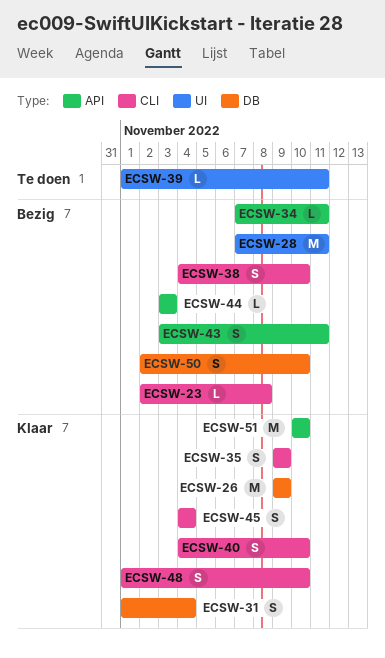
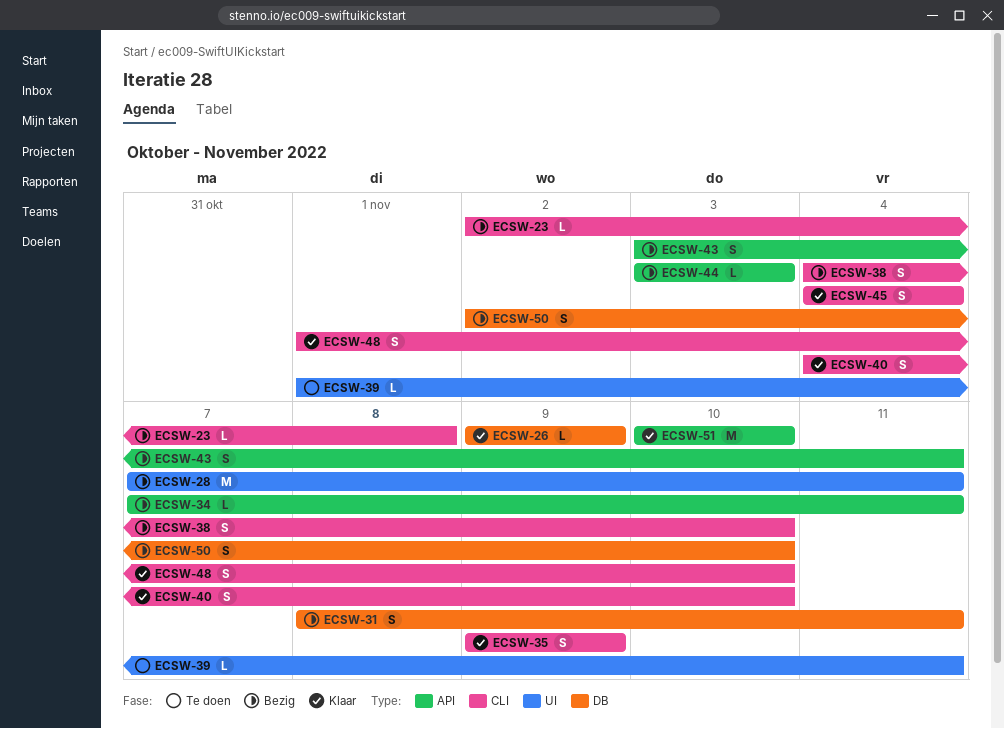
ECSW-26, estimate: M -> L
ECSW-31, status: Klaar -> Bezig
ECSW-31, start: Nov 1 -> Nov 8
ECSW-31, due: Nov 4 -> Nov 11

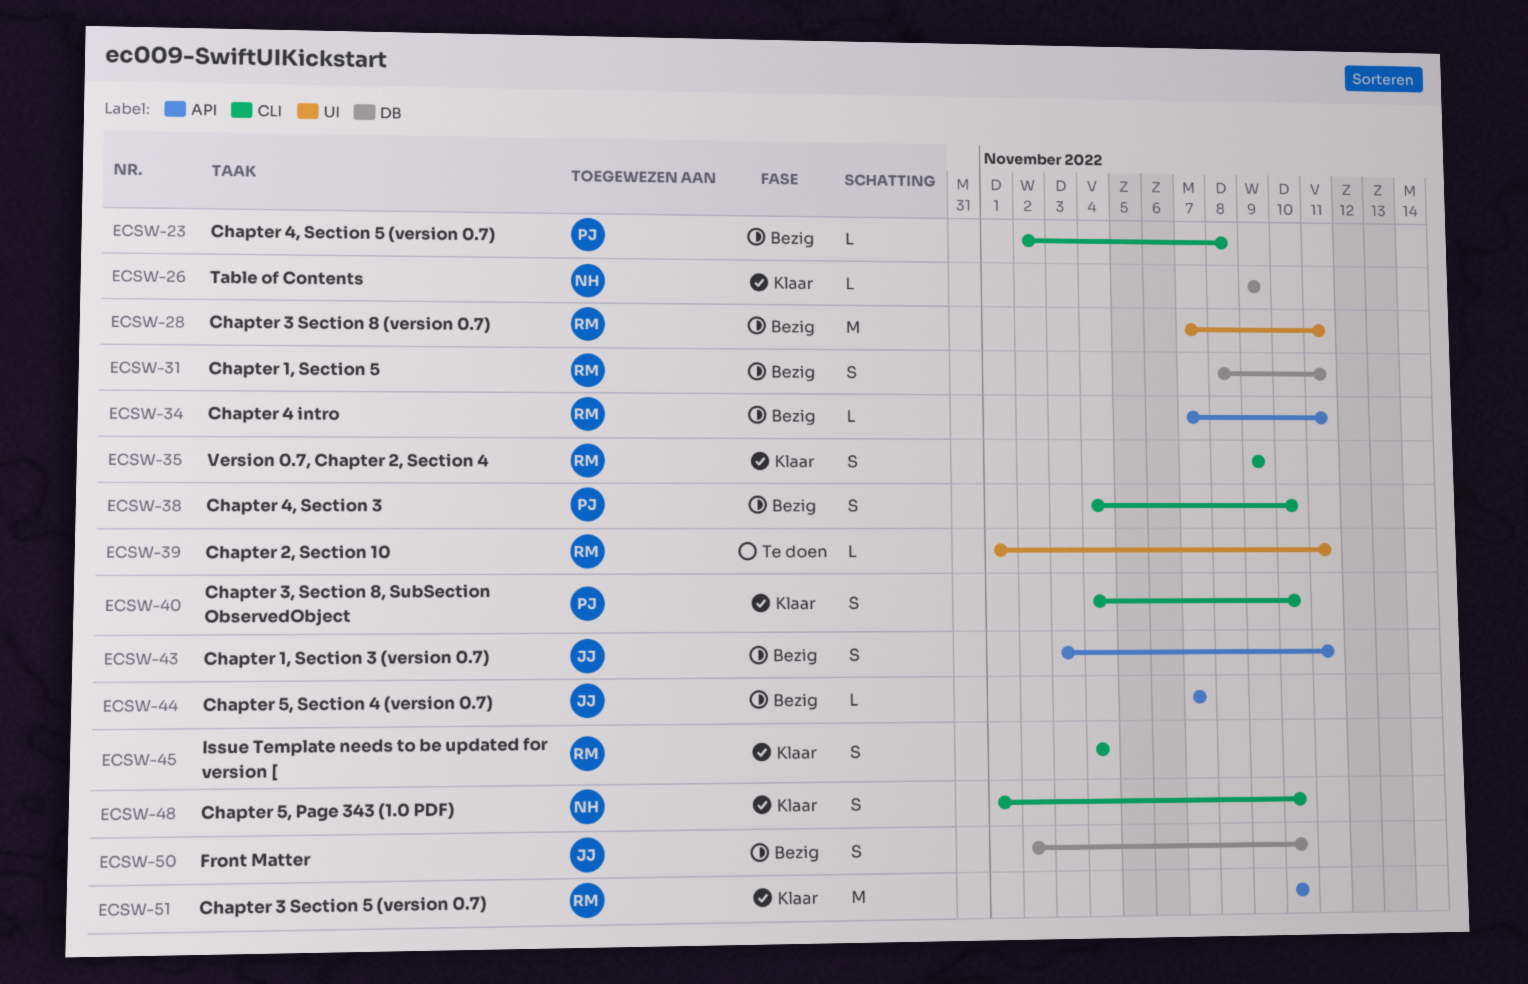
ECSW-44, start: Nov 3 -> Nov 7
ECSW-44, due: Nov 3 -> Nov 7

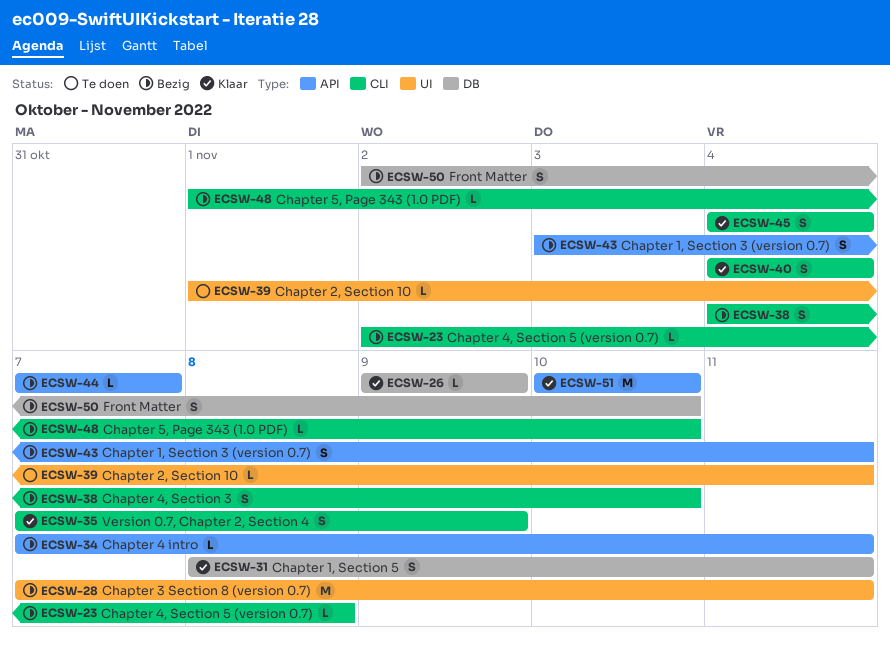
ECSW-31, status: Bezig -> Klaar
ECSW-35, start: Nov 9 -> Nov 7
ECSW-40, due: Nov 10 -> Nov 4
ECSW-48, status: Klaar -> Bezig
ECSW-48, estimate: S -> L

